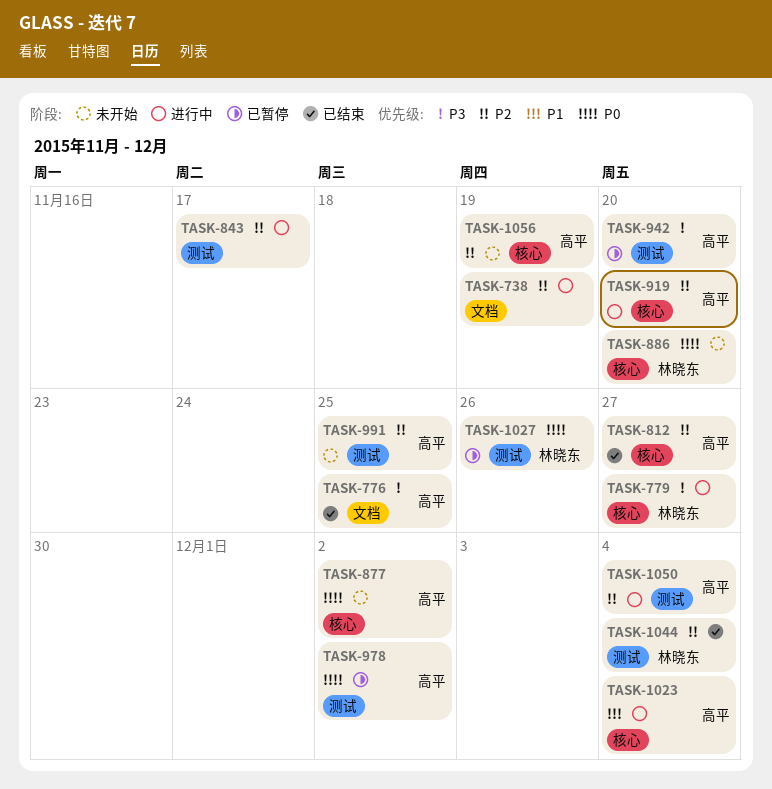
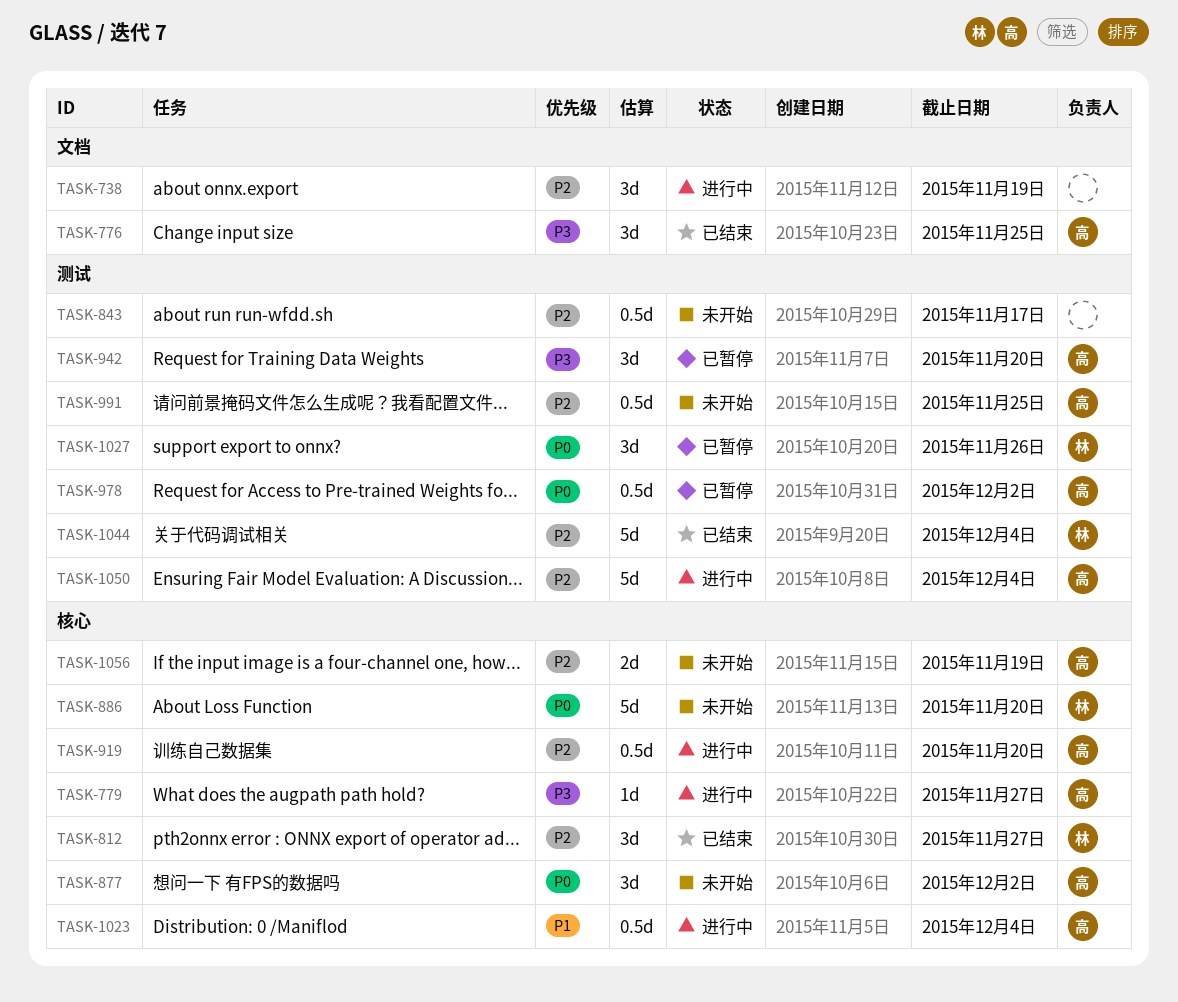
TASK-779, owner: 林晓东 -> 高平
TASK-812, owner: 高平 -> 林晓东
TASK-843, status: 进行中 -> 未开始

